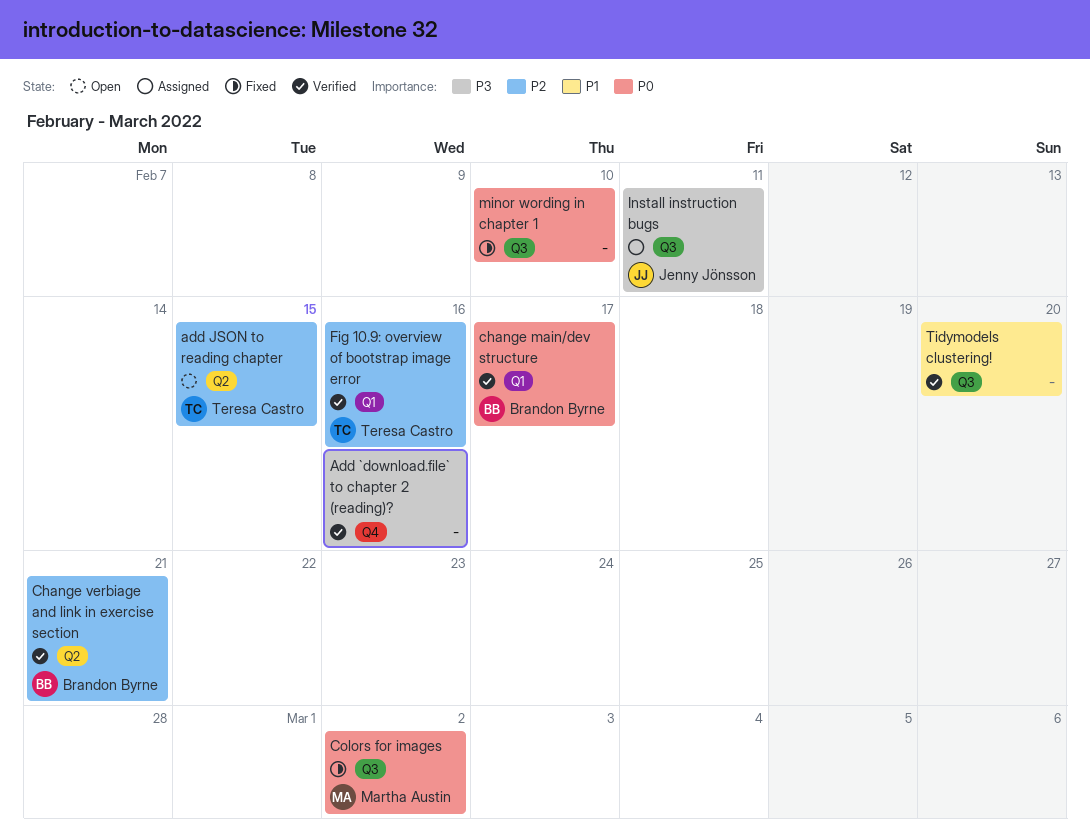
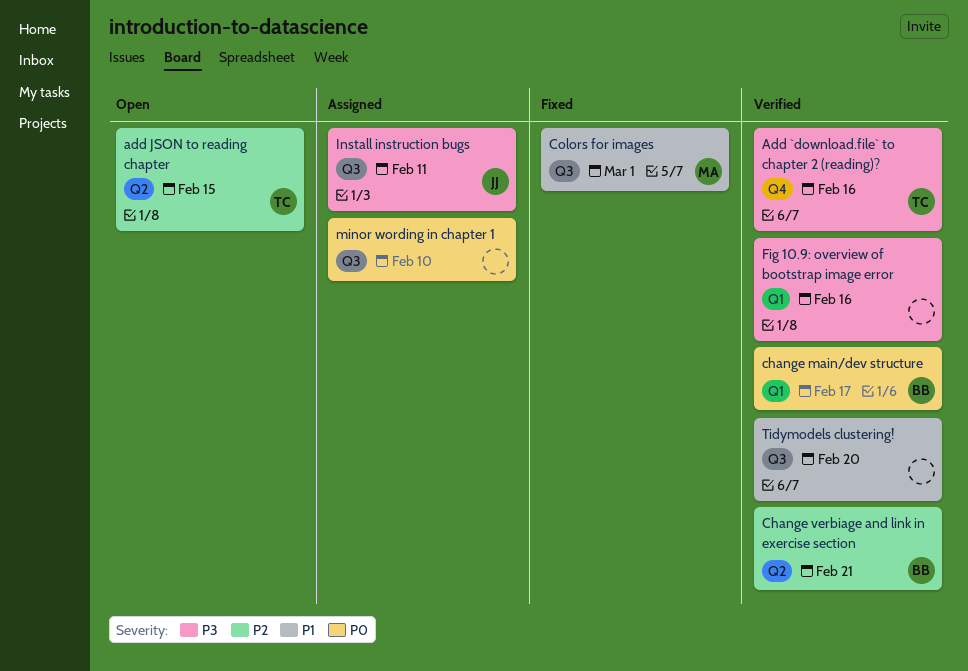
Add `download.file` to chapter 2 (reading)?, owner: none -> Teresa Castro
Colors for images, priority: P0 -> P1
Colors for images, due: Mar 2 -> Mar 1
Fig 10.9: overview of bootstrap image error, owner: Teresa Castro -> none
Fig 10.9: overview of bootstrap image error, priority: P2 -> P3
minor wording in chapter 1, status: Fixed -> Assigned

